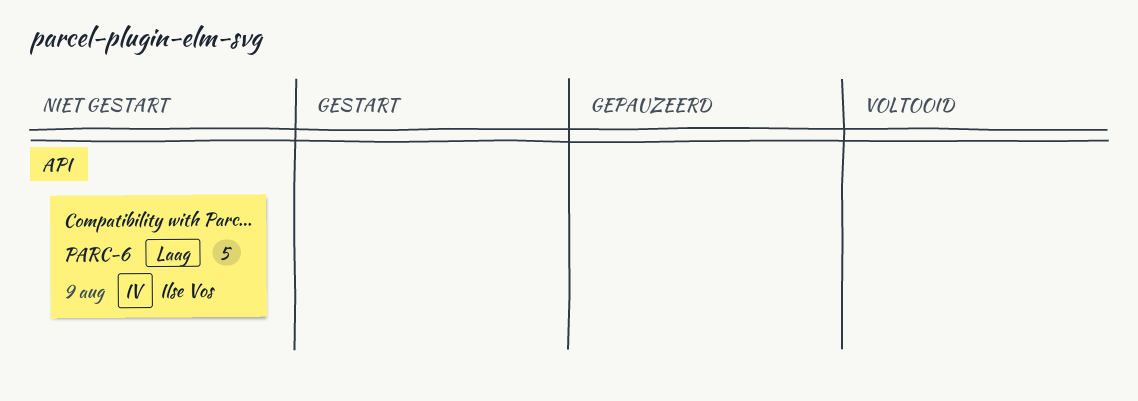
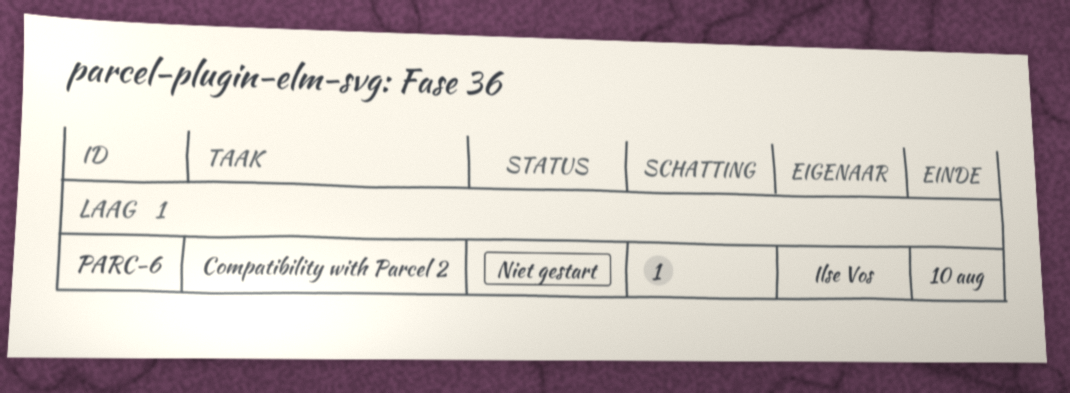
PARC-6, estimate: 5 -> 1
PARC-6, due: Aug 9 -> Aug 10

